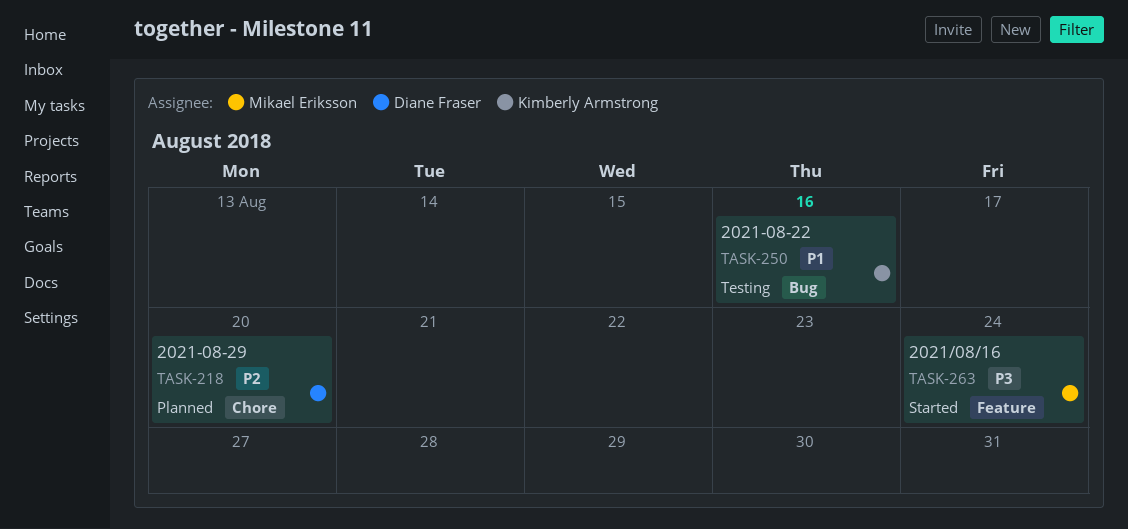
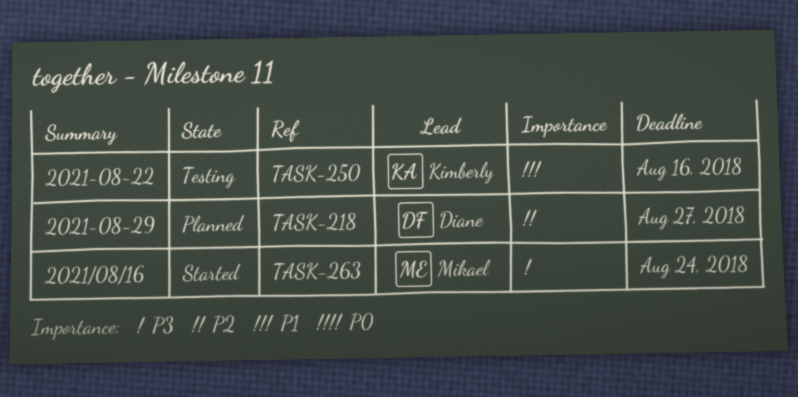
TASK-218, due: Aug 20 -> Aug 27

